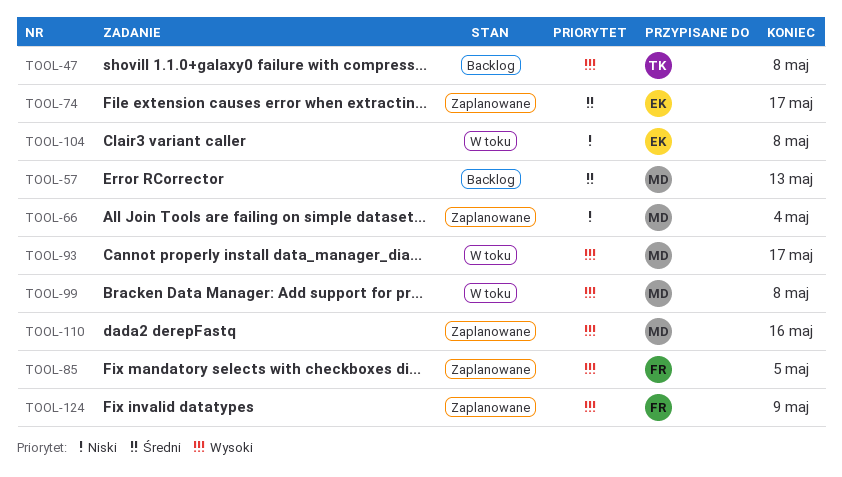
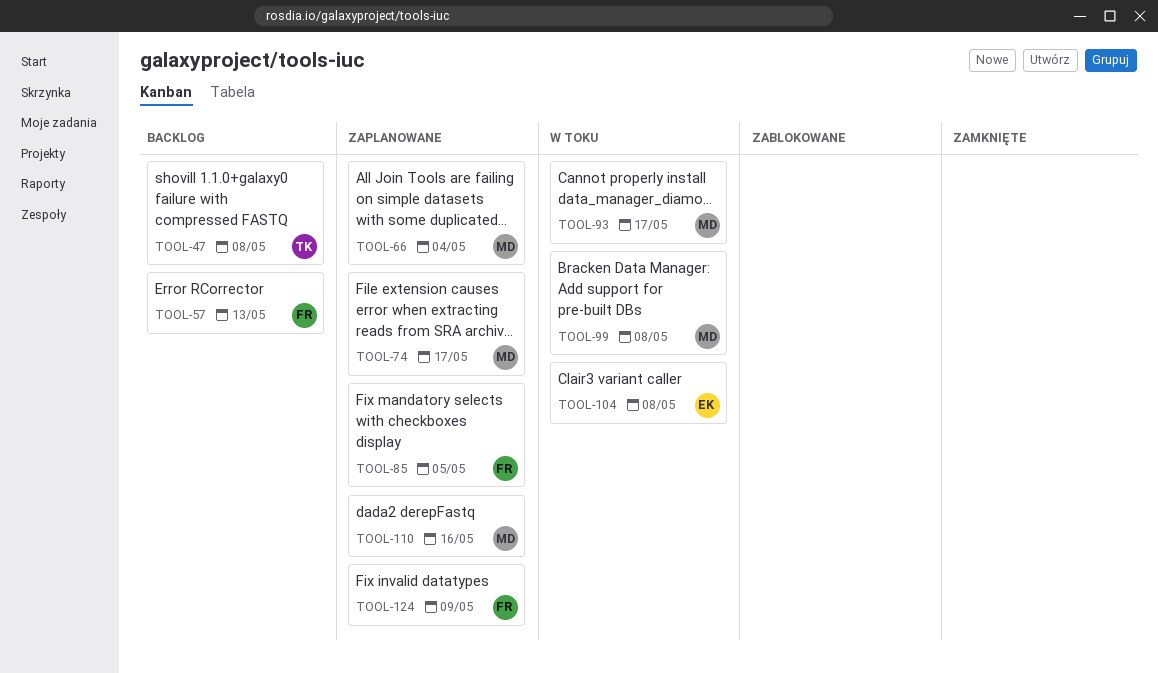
TOOL-57, owner: MD -> FR
TOOL-74, owner: EK -> MD

